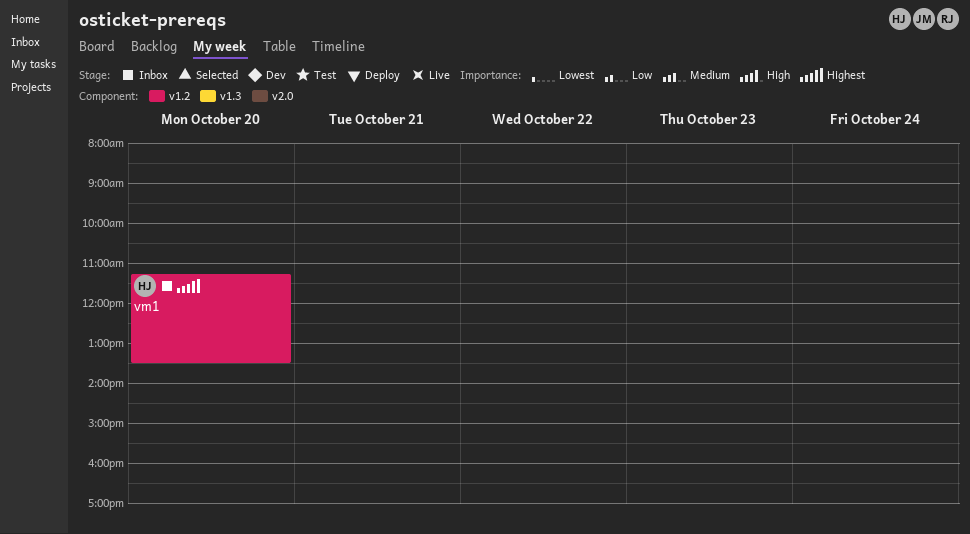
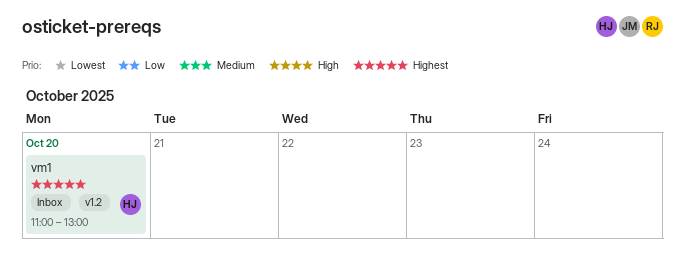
vm1, begins: 11:15 -> 11:00
vm1, ends: 13:30 -> 13:00

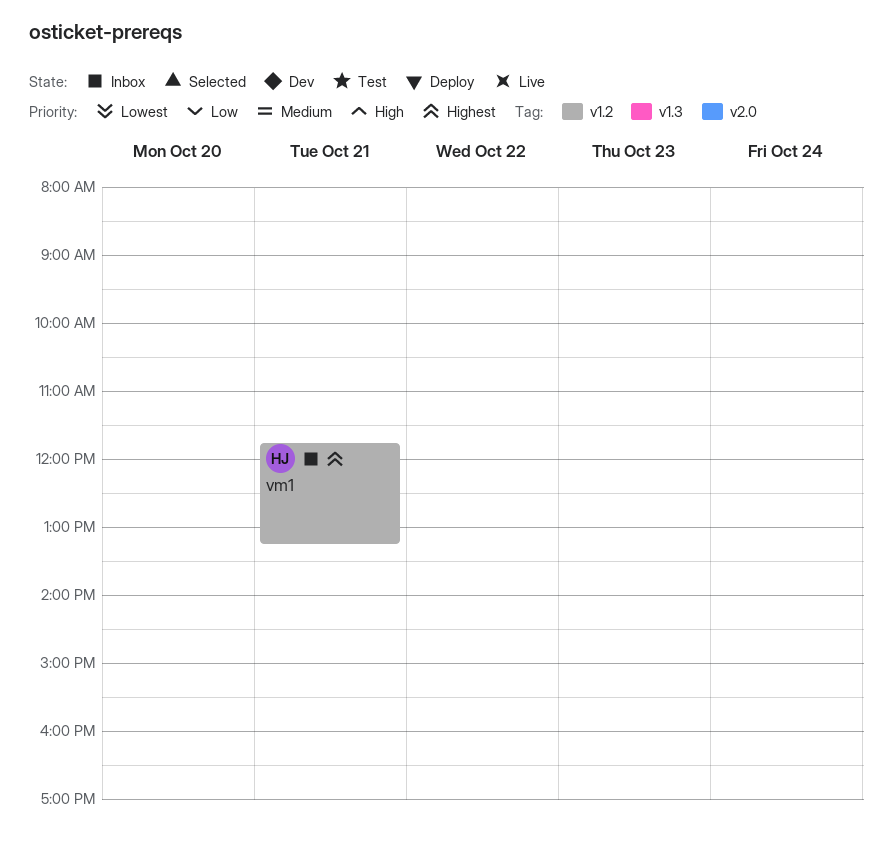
vm1, day: Oct 20 -> Oct 21
vm1, begins: 11:00 -> 11:45
vm1, ends: 13:00 -> 13:15

